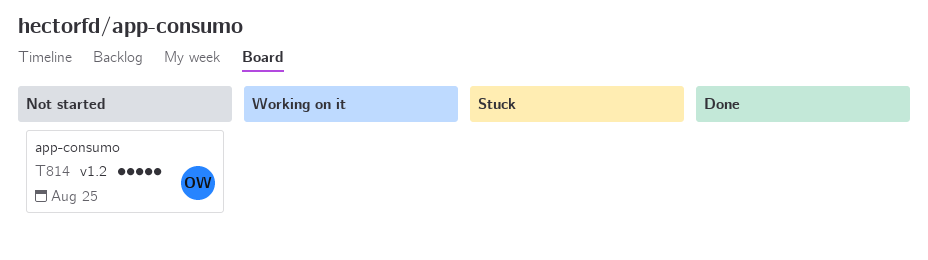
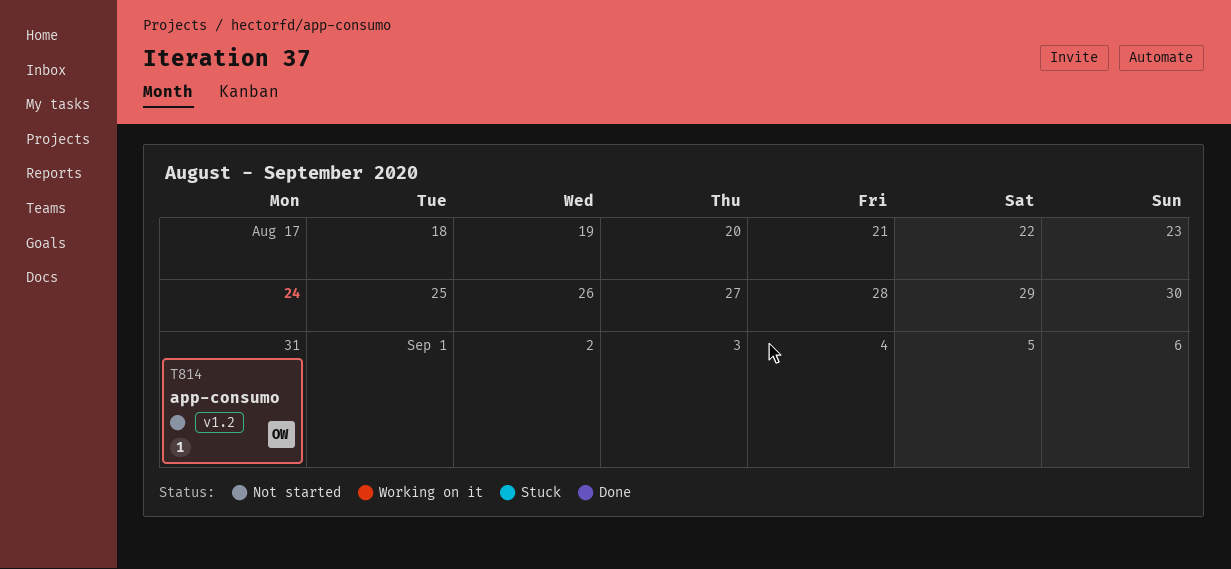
T814, estimate: 5 -> 1
T814, due: Aug 25 -> Aug 31

